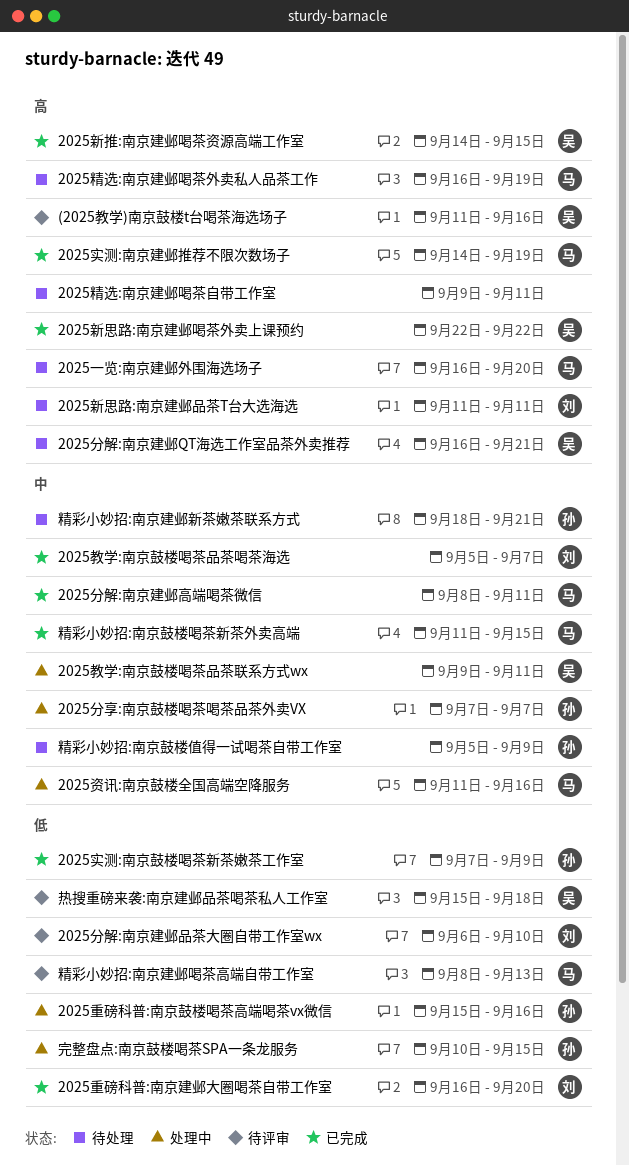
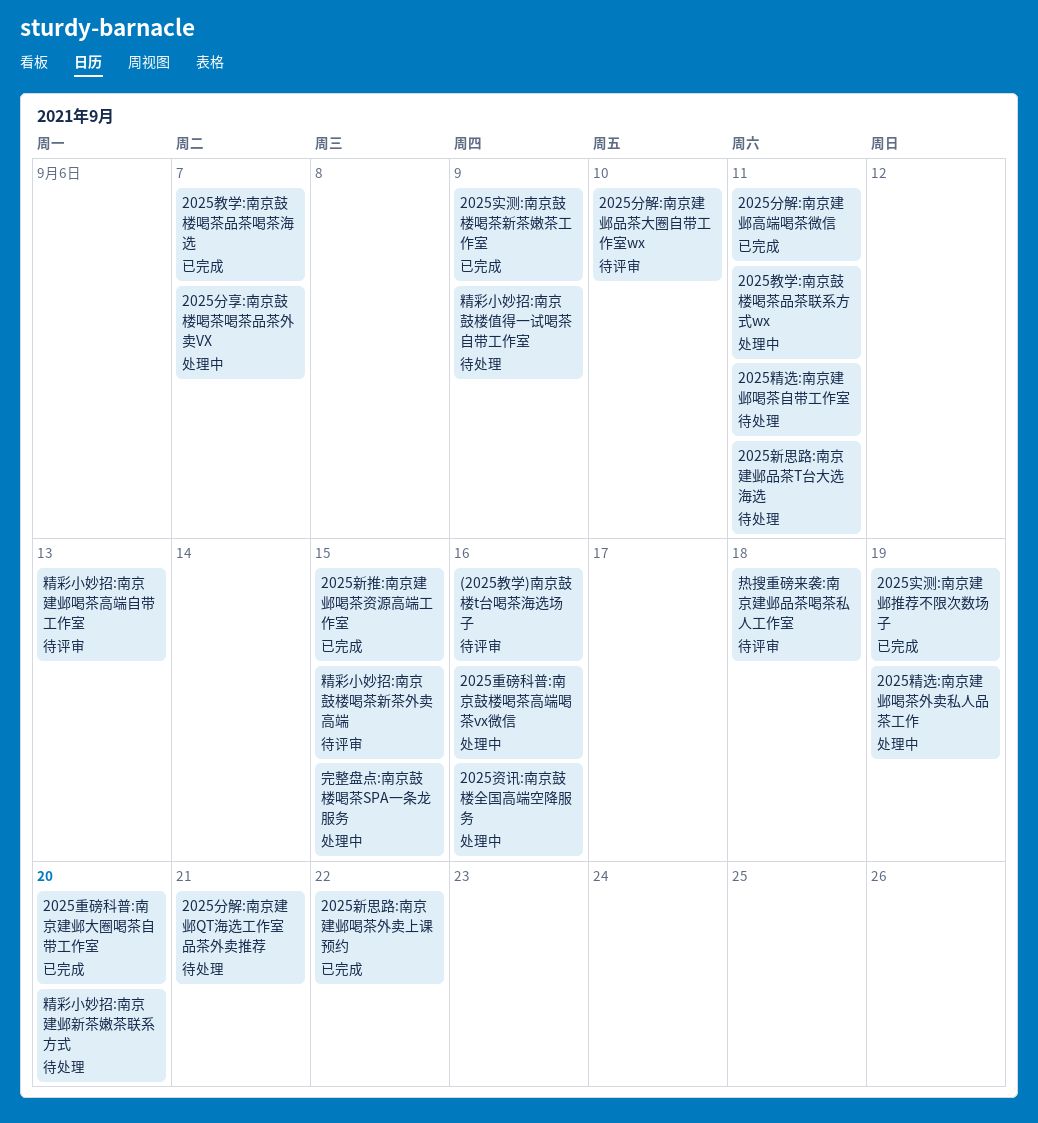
2025一览:南京建邺外围海选场子: present -> none
2025精选:南京建邺喝茶外卖私人品茶工作, status: 待处理 -> 处理中
精彩小妙招:南京建邺新茶嫩茶联系方式, due: Sep 21 -> Sep 20
精彩小妙招:南京鼓楼喝茶新茶外卖高端, status: 已完成 -> 待评审

